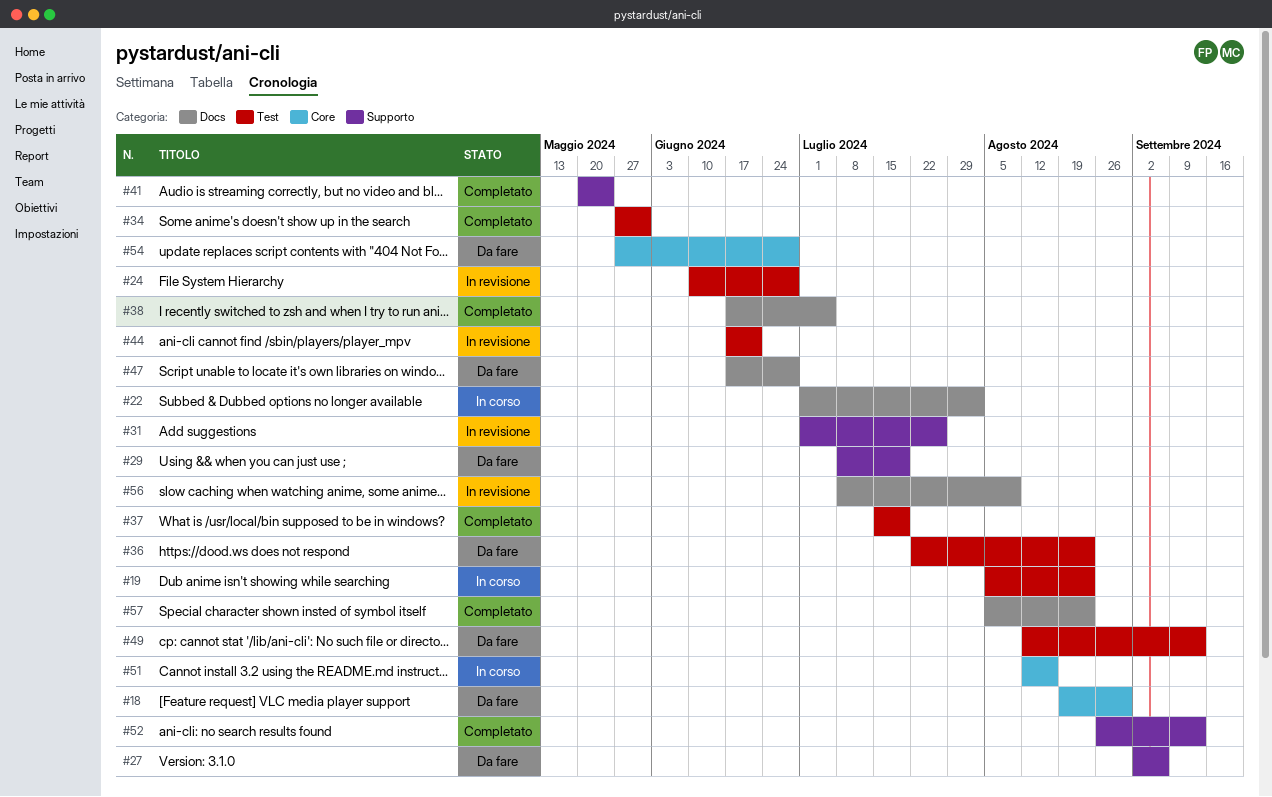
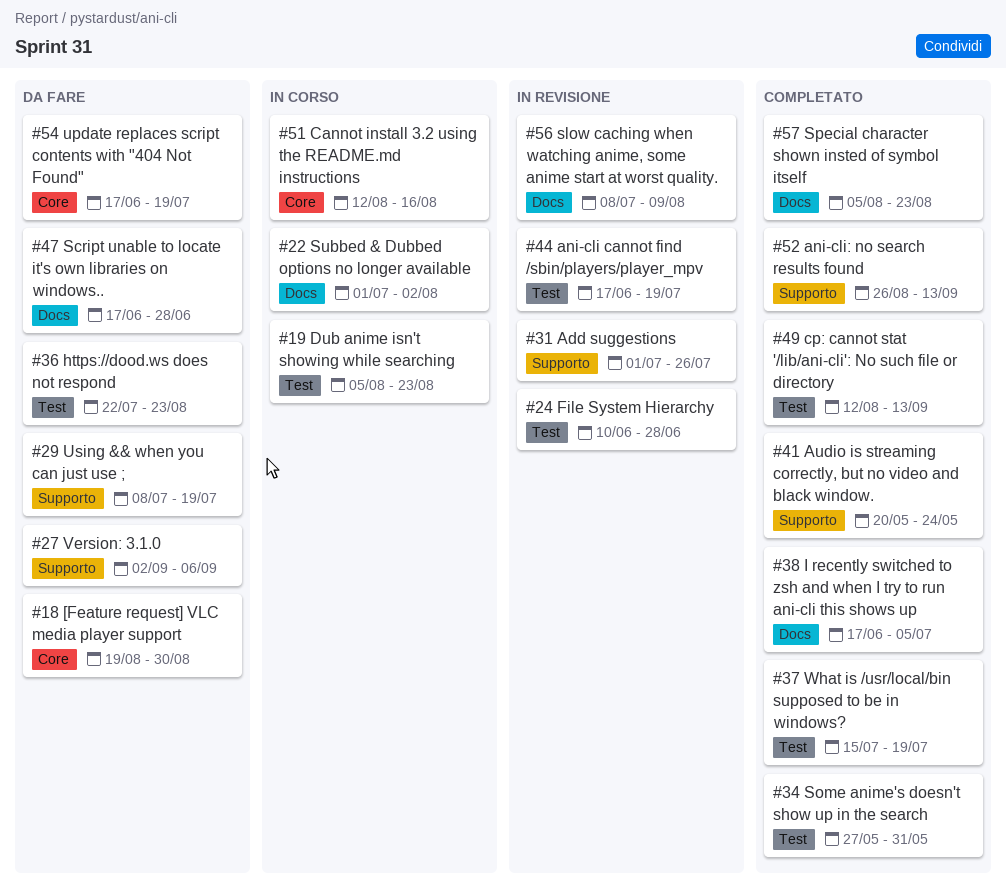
#44, due: Jun 21 -> Jul 19
#49, status: Da fare -> Completato
#54, start: May 27 -> Jun 17
#54, due: Jun 28 -> Jul 19

